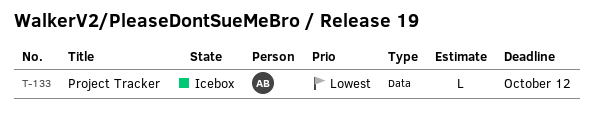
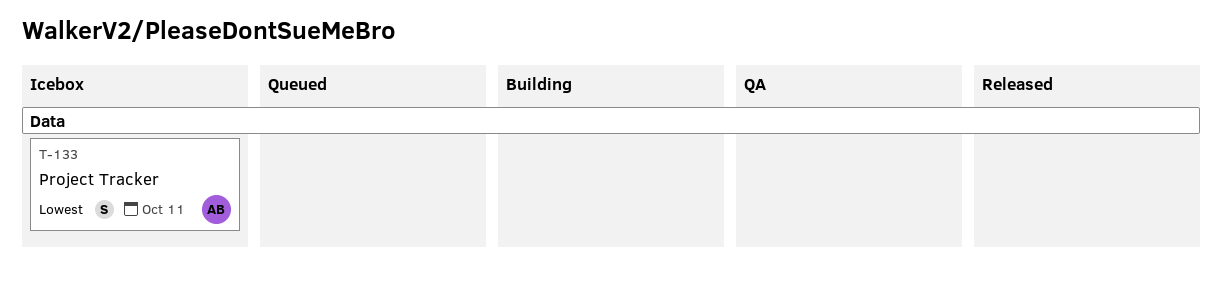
T-133, estimate: L -> S
T-133, due: Oct 12 -> Oct 11

